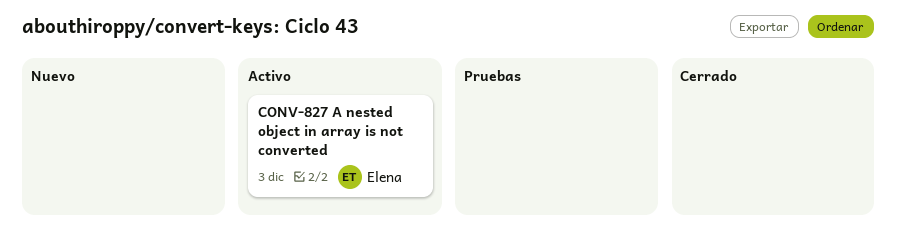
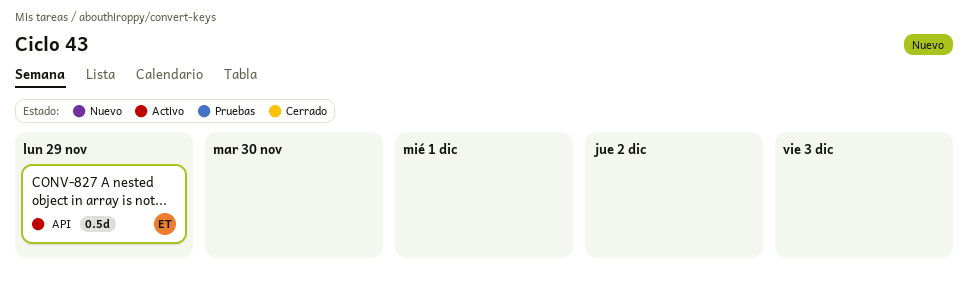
CONV-827, due: Dec 3 -> Nov 29

